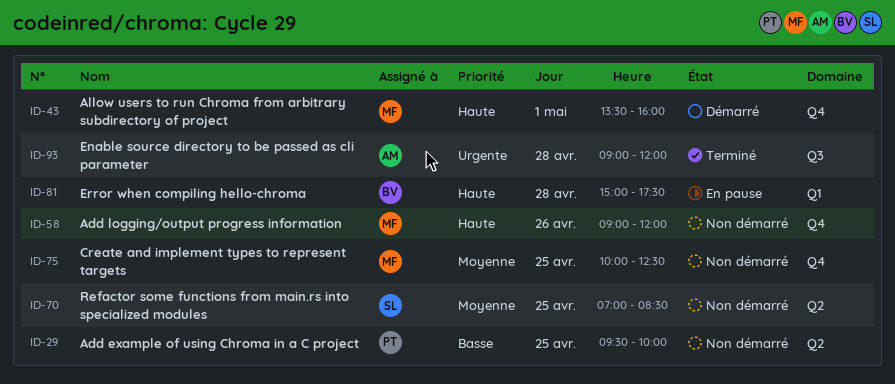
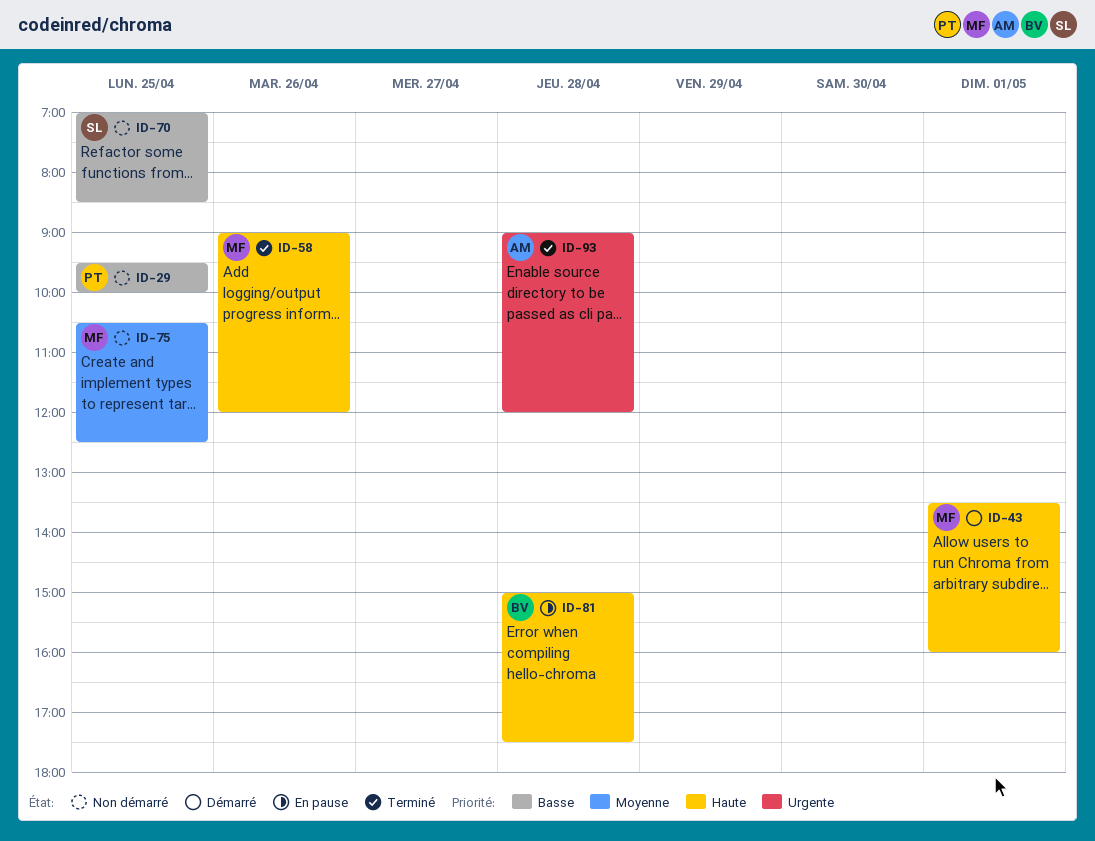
ID-58, status: Non démarré -> Terminé
ID-70, priority: Moyenne -> Basse
ID-75, begins: 10:00 -> 10:30

